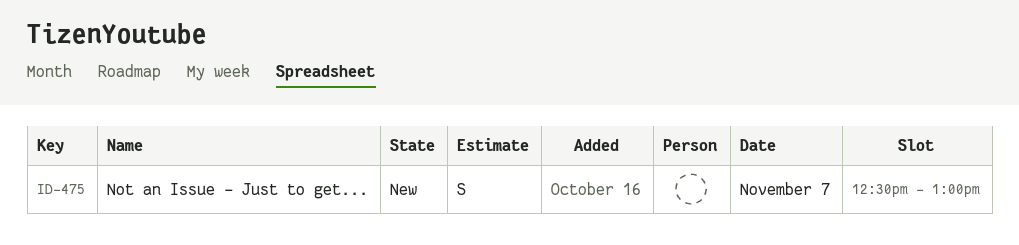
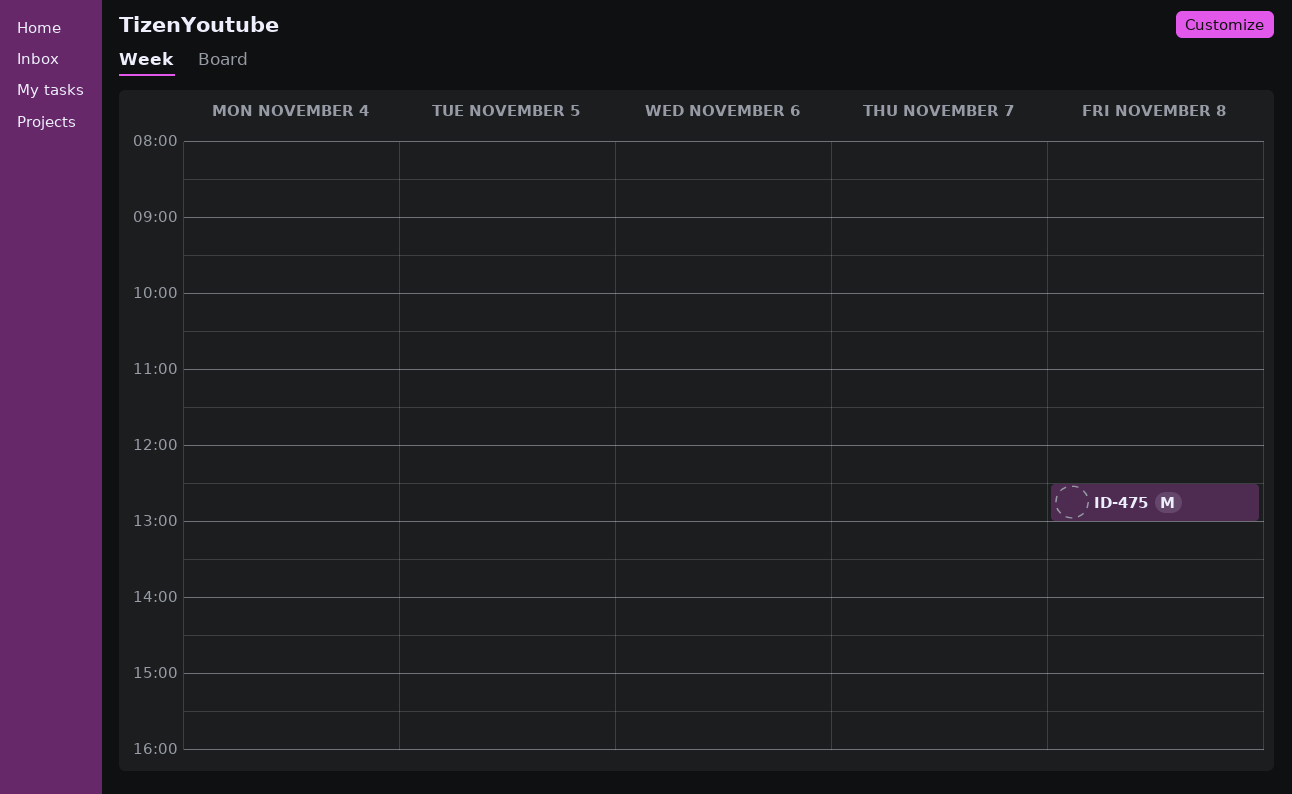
ID-475, estimate: S -> M
ID-475, day: Nov 7 -> Nov 8

